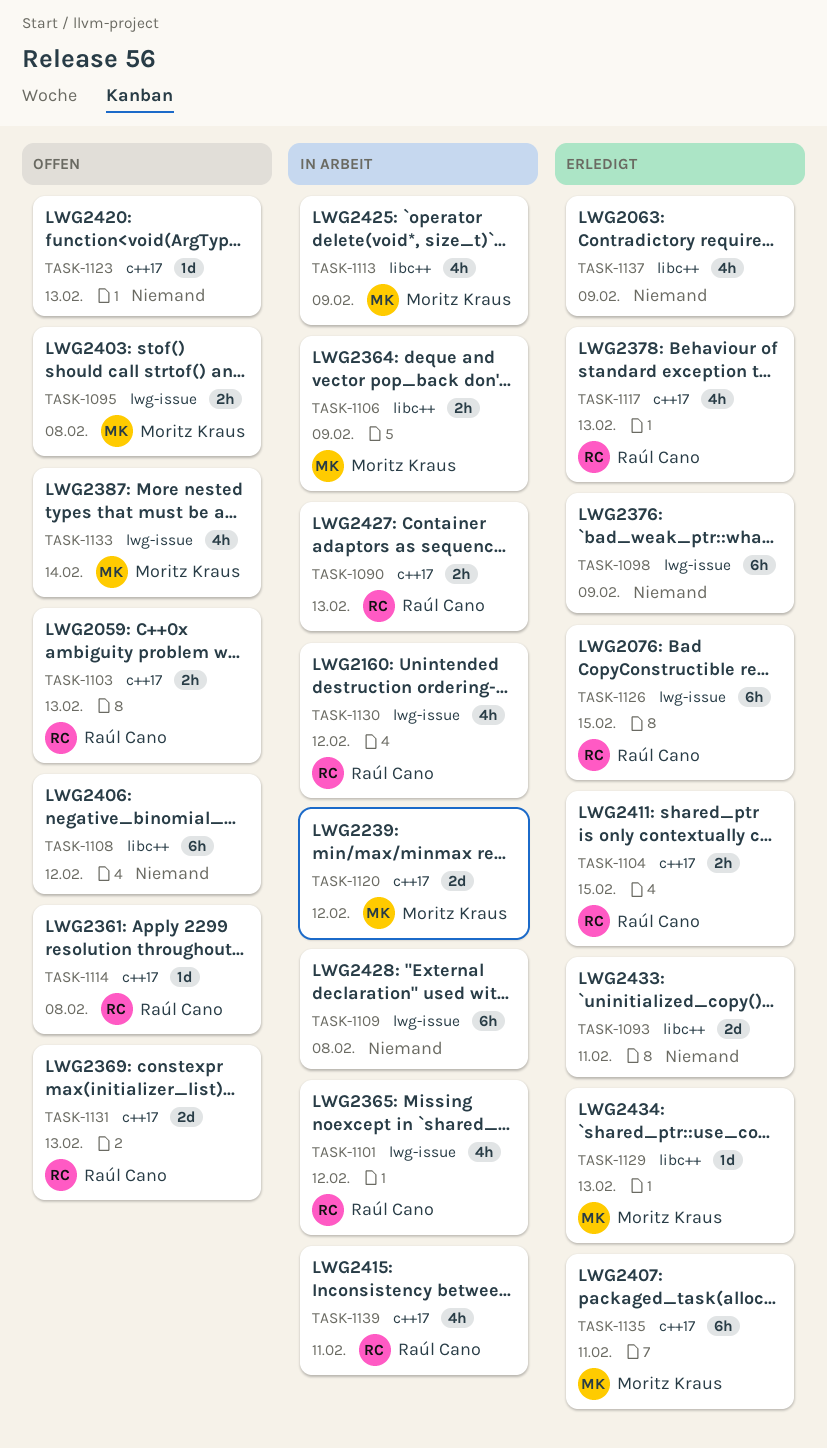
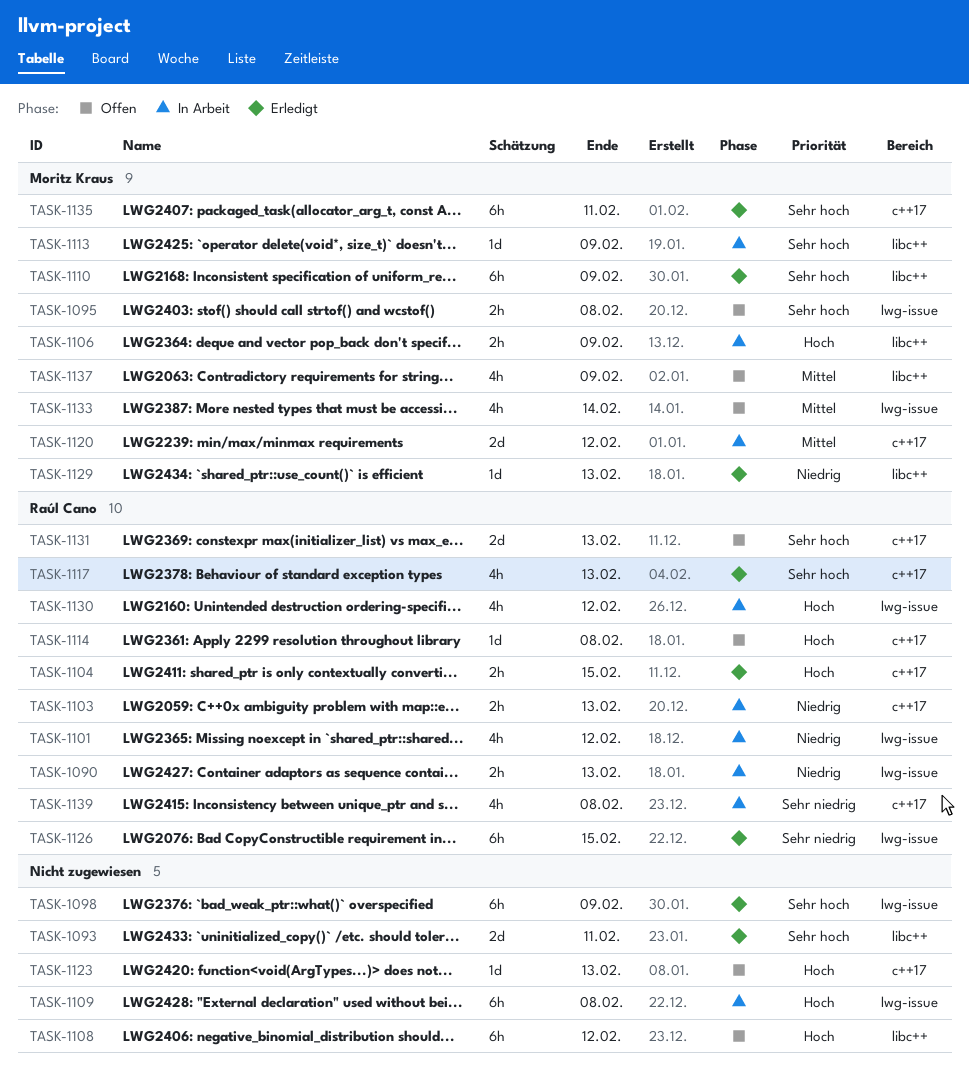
TASK-1090, label: c++17 -> lwg-issue
TASK-1103, status: Offen -> In Arbeit
TASK-1110: none -> present
TASK-1113, estimate: 4h -> 1d
TASK-1137, status: Erledigt -> Offen
TASK-1137, owner: none -> Moritz Kraus
TASK-1139, due: Feb 11 -> Feb 8

